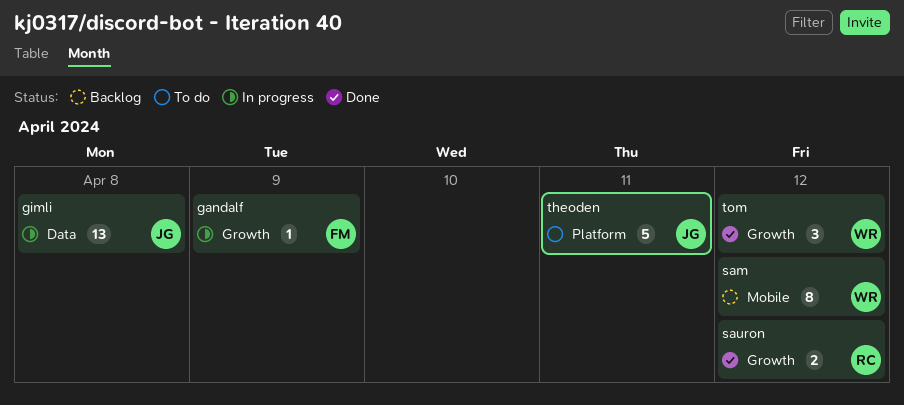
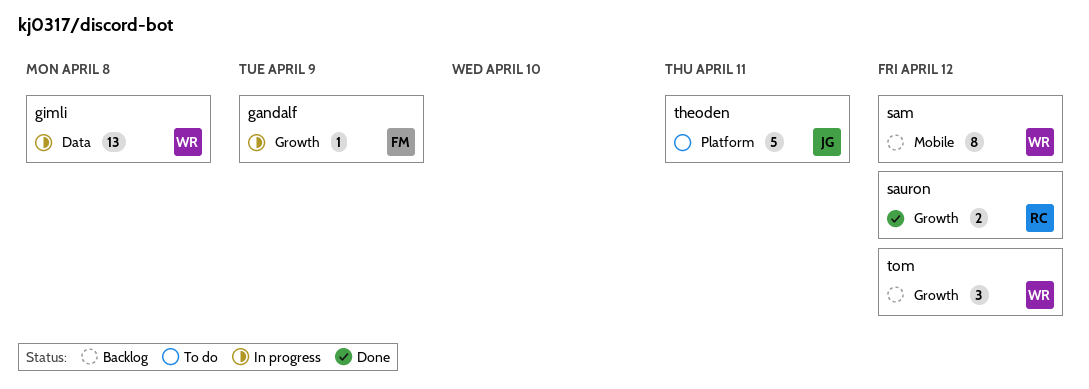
gimli, owner: JG -> WR
tom, status: Done -> Backlog

